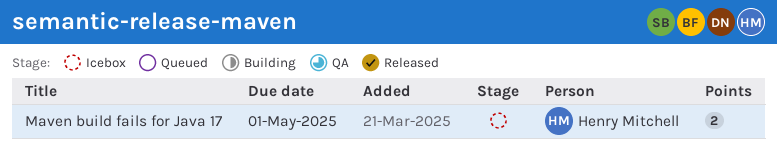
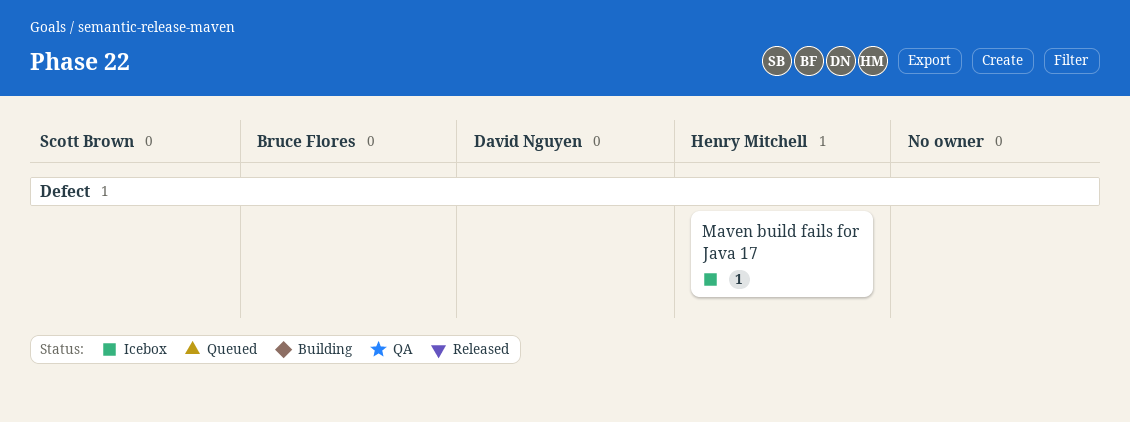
Maven build fails for Java 17, estimate: 2 -> 1

